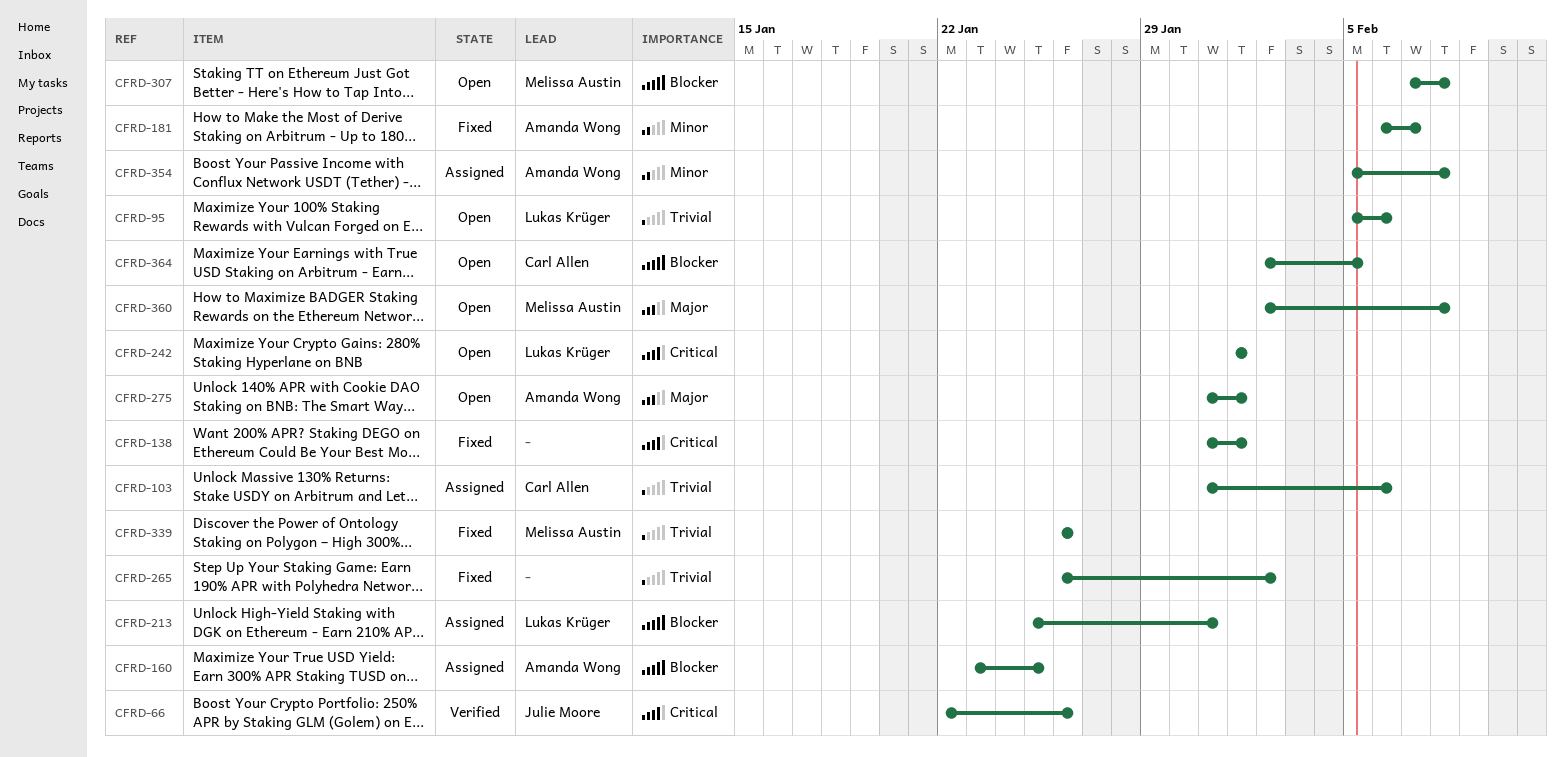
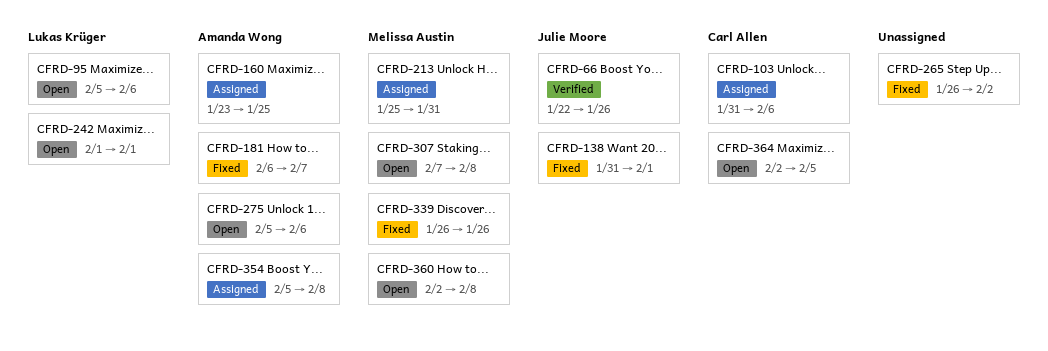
CFRD-138, owner: none -> Julie Moore
CFRD-213, owner: Lukas Krüger -> Melissa Austin
CFRD-275, start: Jan 31 -> Feb 5
CFRD-275, due: Feb 1 -> Feb 6

